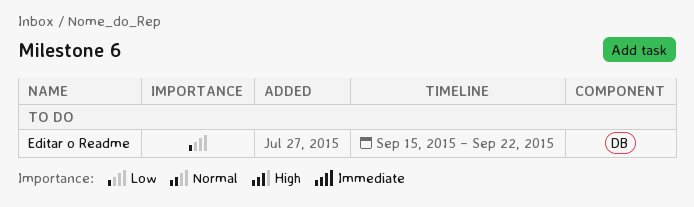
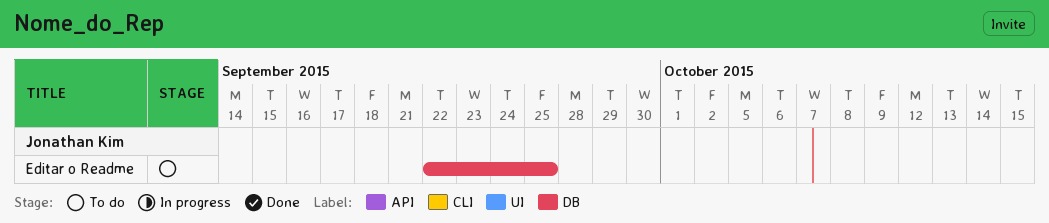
Editar o Readme, start: Sep 15 -> Sep 22
Editar o Readme, due: Sep 22 -> Sep 25

